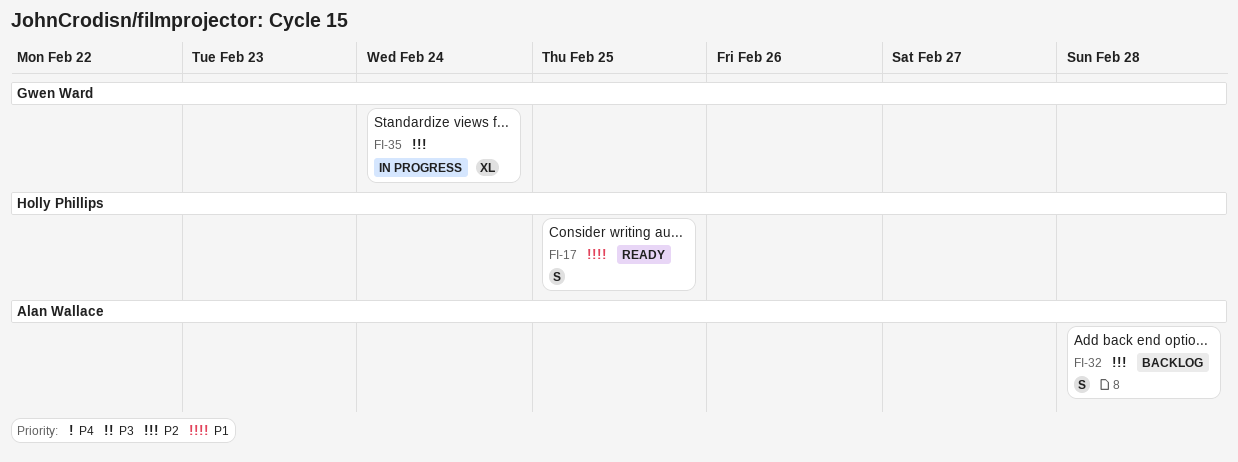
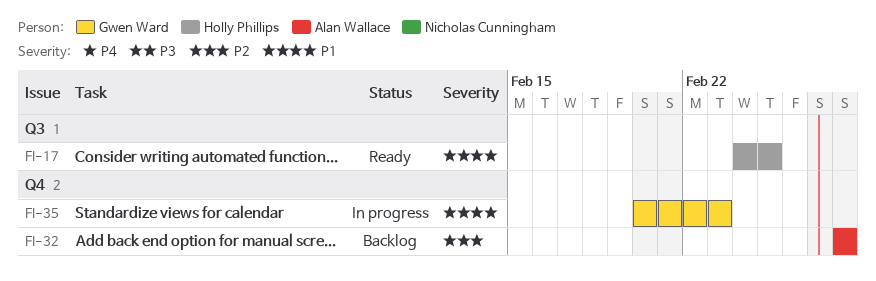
FI-35, priority: P2 -> P1
FI-35, due: Feb 24 -> Feb 23

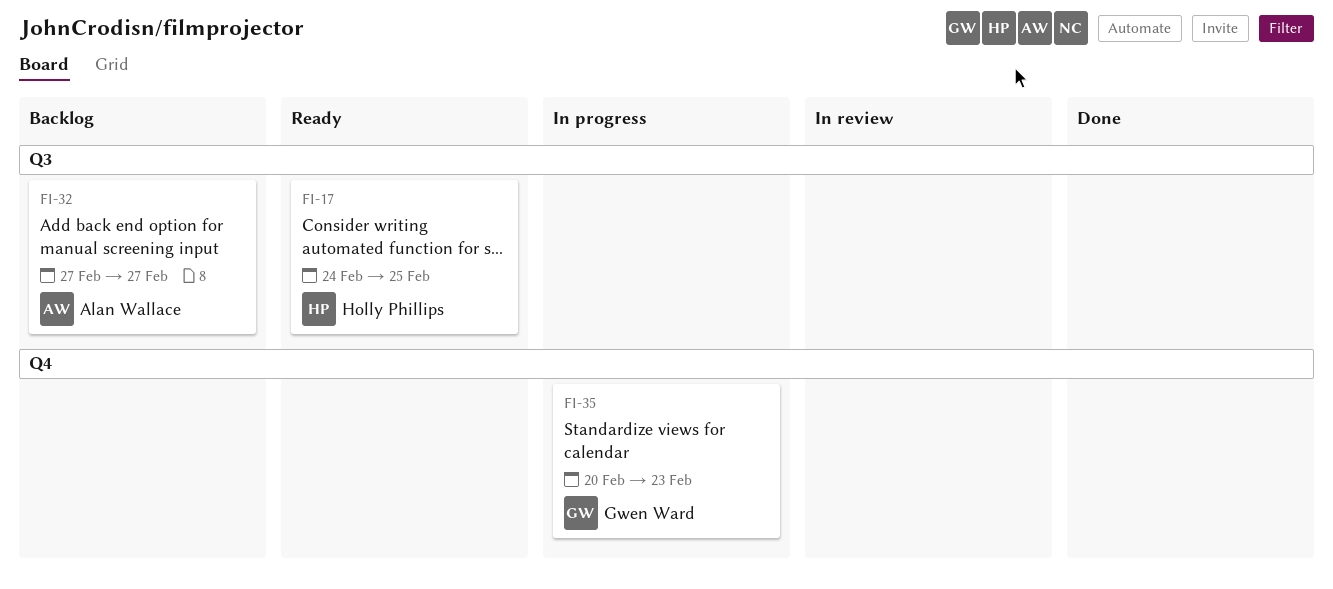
FI-32, label: Q4 -> Q3
FI-32, start: Feb 28 -> Feb 27
FI-32, due: Feb 28 -> Feb 27

